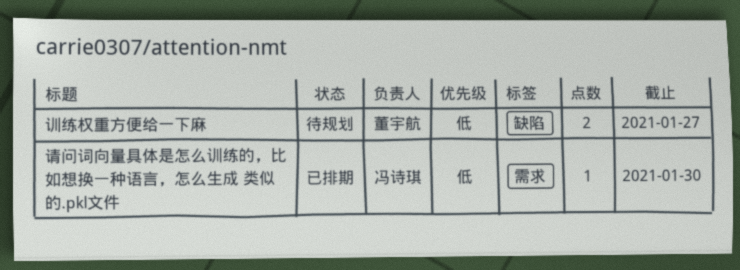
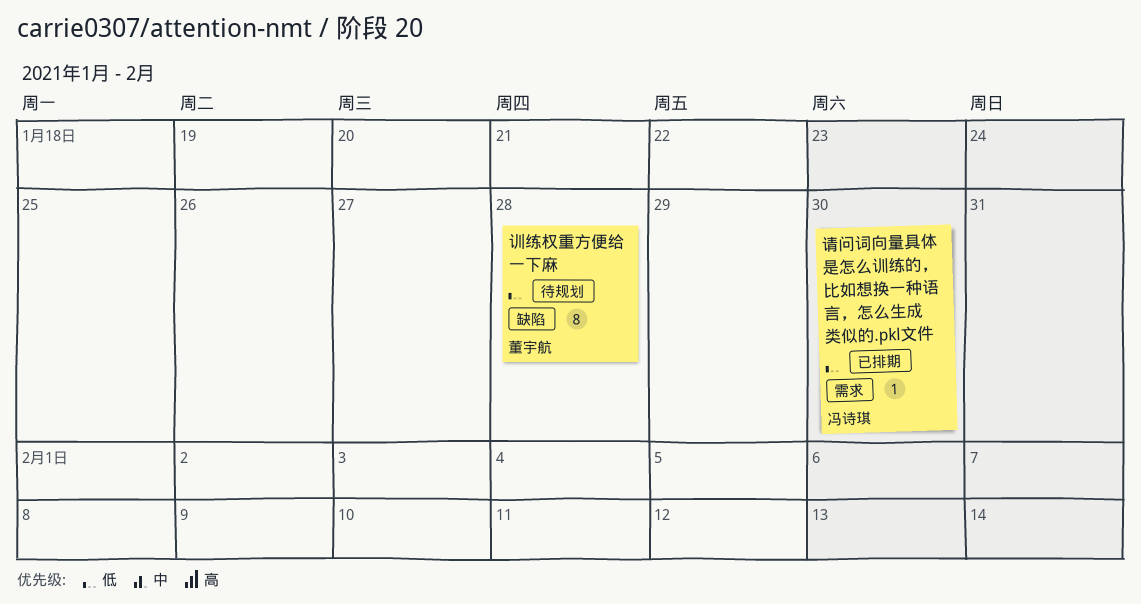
训练权重方便给一下麻, estimate: 2 -> 8
训练权重方便给一下麻, due: Jan 27 -> Jan 28

